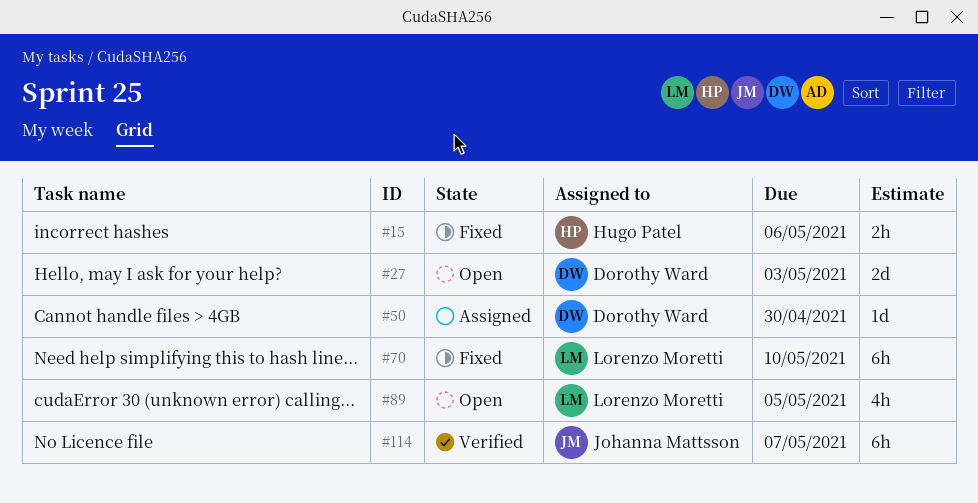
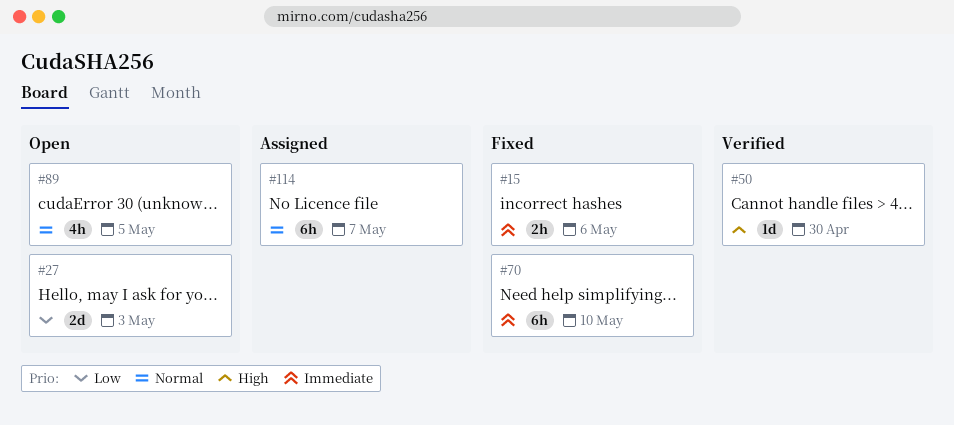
#50, status: Assigned -> Verified
#114, status: Verified -> Assigned

